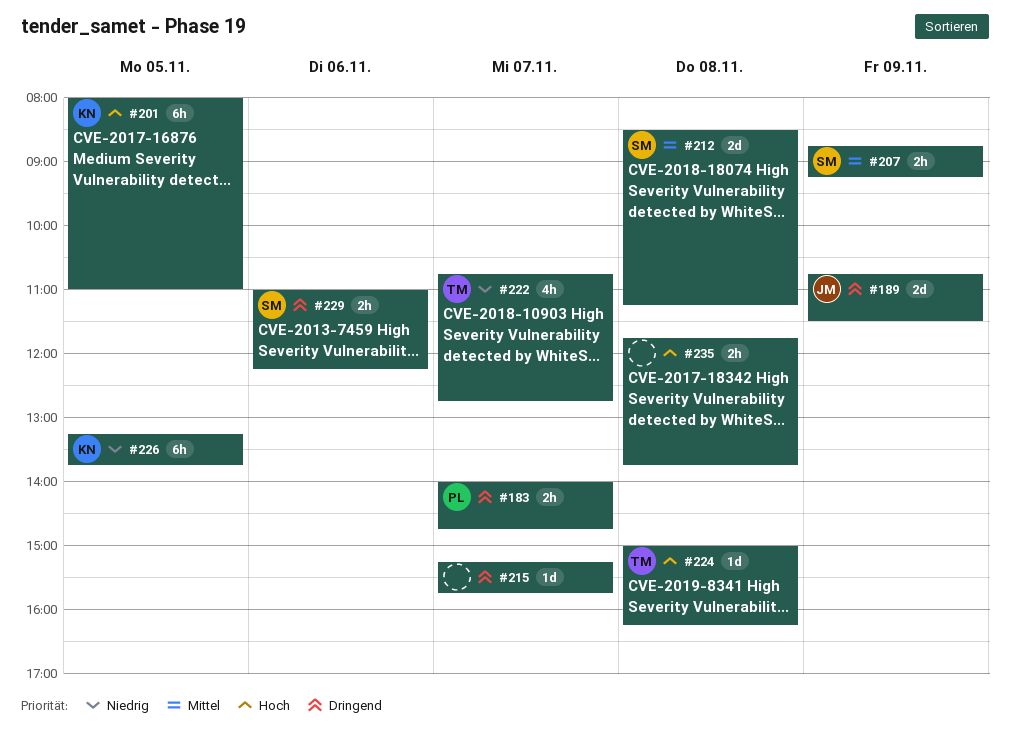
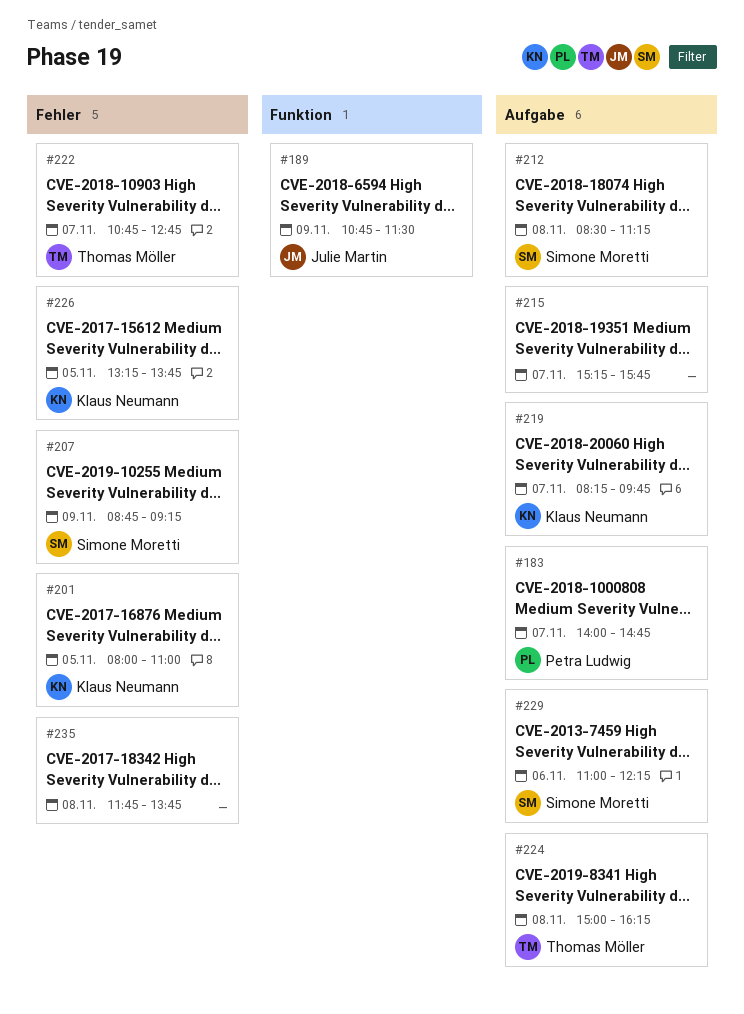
#219: none -> present

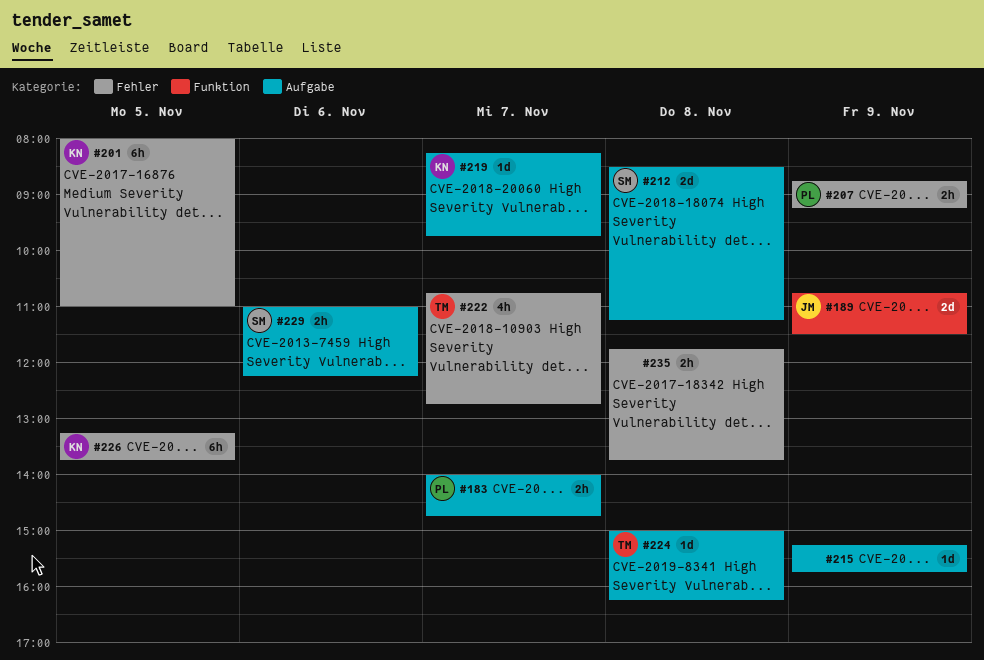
#207, owner: Simone Moretti -> Petra Ludwig
#215, day: Nov 7 -> Nov 9

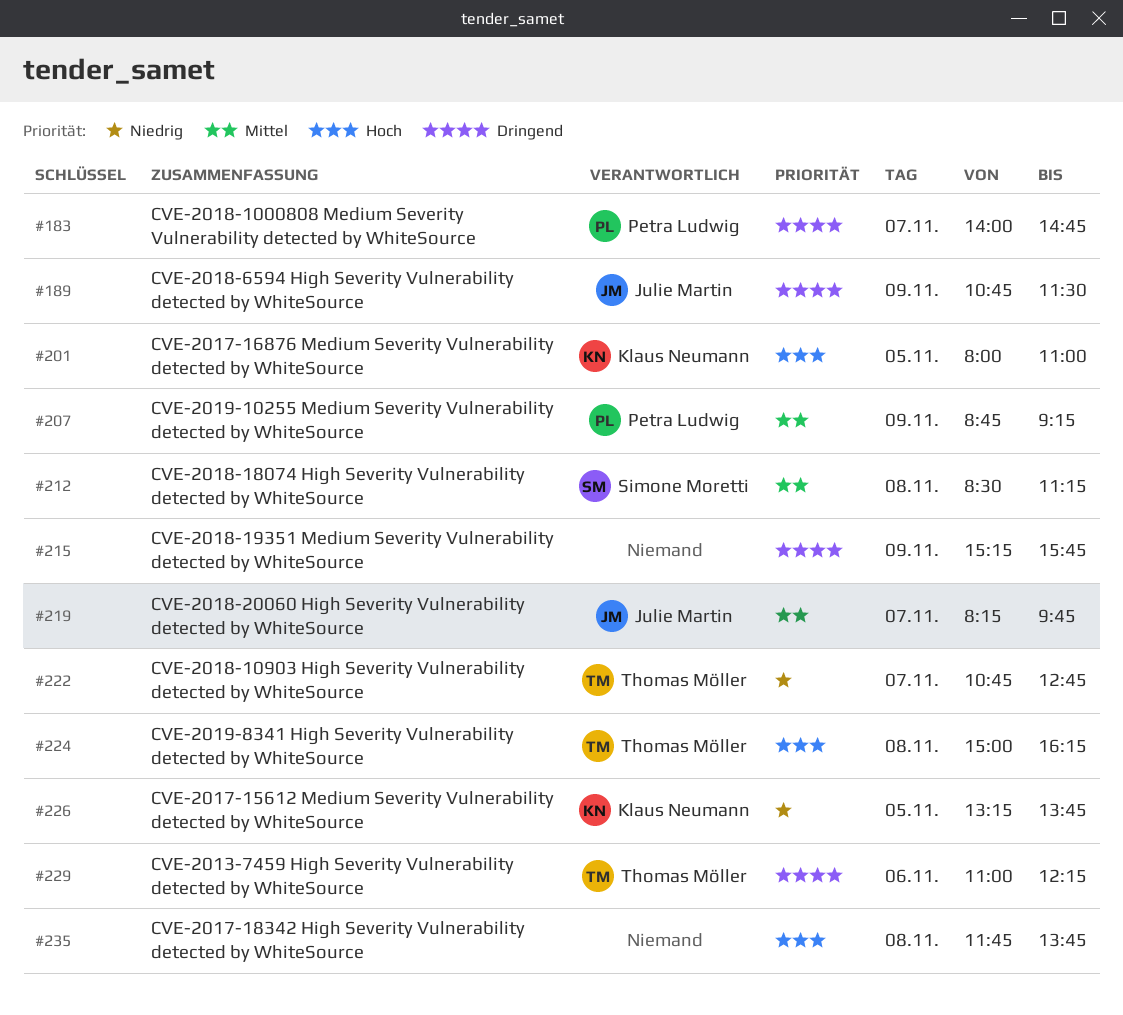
#219, owner: Klaus Neumann -> Julie Martin
#229, owner: Simone Moretti -> Thomas Möller

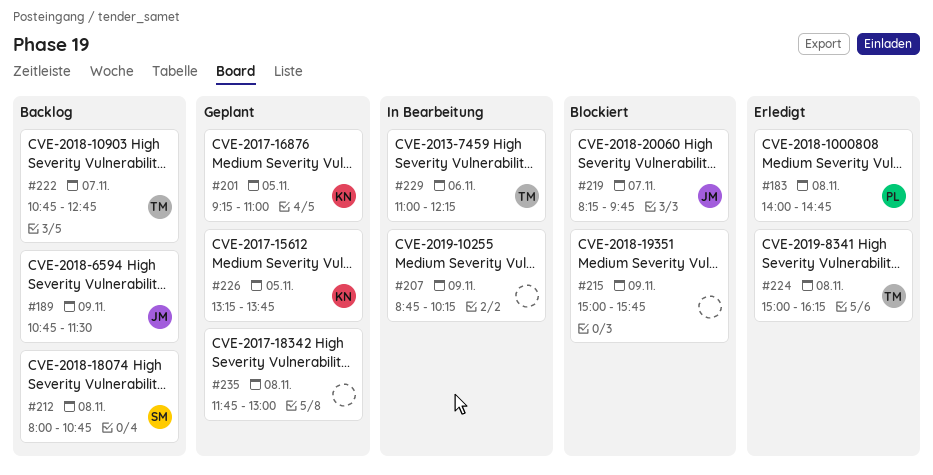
#183, day: Nov 7 -> Nov 8
#201, begins: 08:00 -> 09:15
#207, owner: Petra Ludwig -> none
#207, ends: 09:15 -> 10:15
#212, begins: 08:30 -> 08:00
#212, ends: 11:15 -> 10:45
#215, begins: 15:15 -> 15:00
#235, ends: 13:45 -> 13:00

